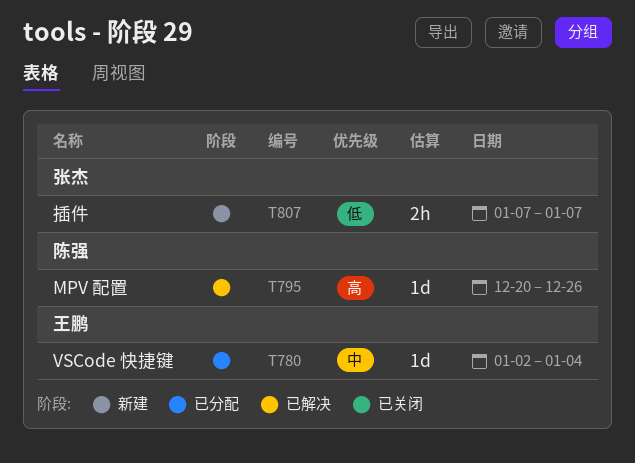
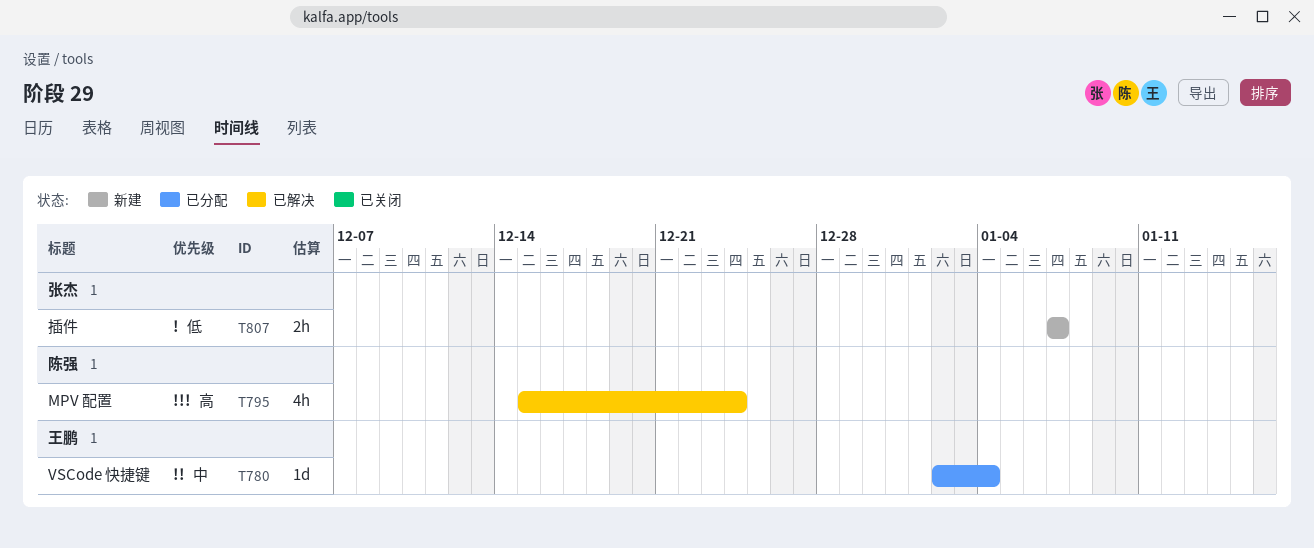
T795, estimate: 1d -> 4h
T795, start: Dec 20 -> Dec 15
T795, due: Dec 26 -> Dec 24

